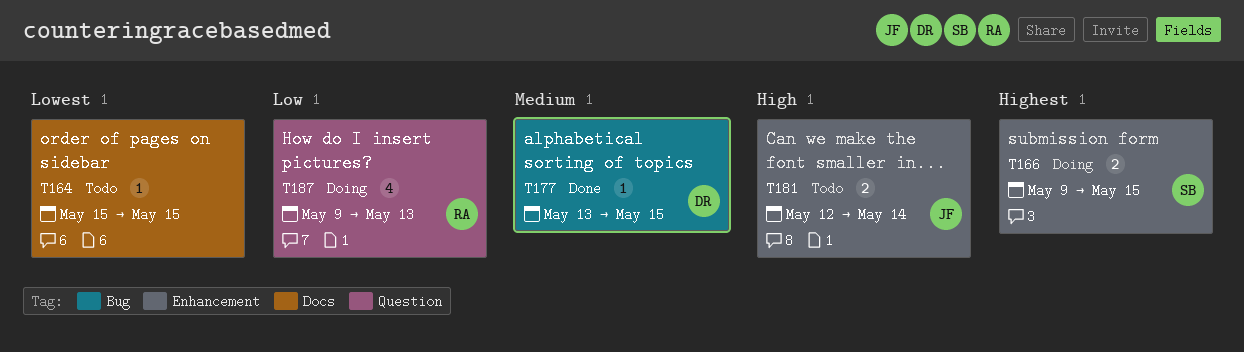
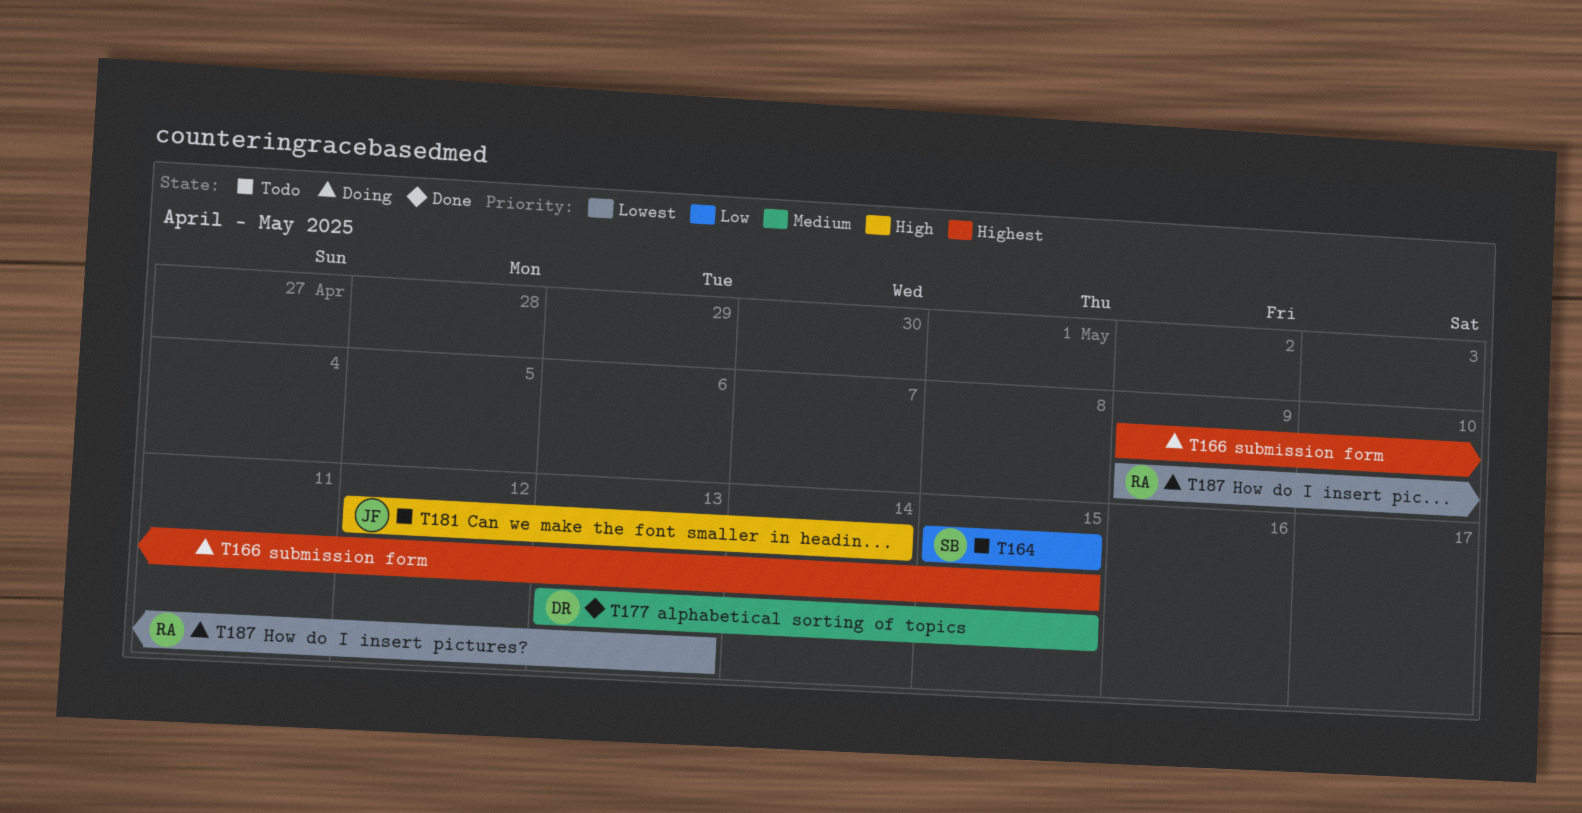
T164, owner: none -> SB
T164, priority: Lowest -> Low
T166, owner: SB -> none
T187, priority: Low -> Lowest

